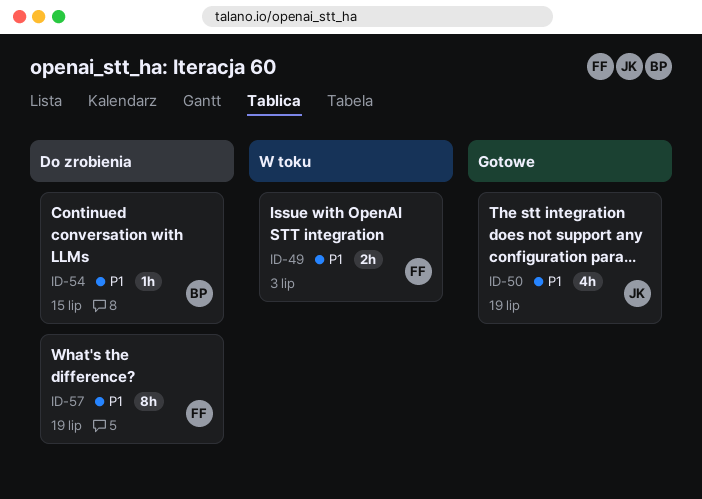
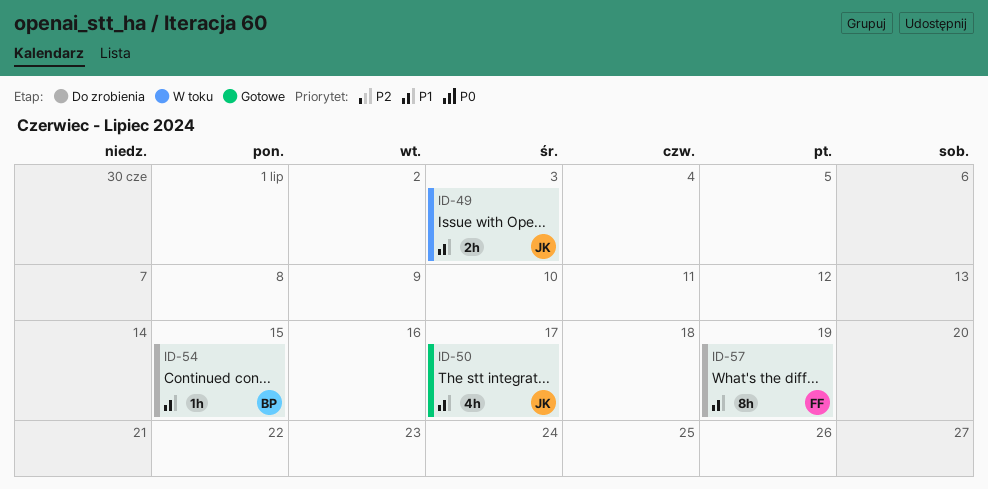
ID-49, owner: FF -> JK
ID-50, due: Jul 19 -> Jul 17

